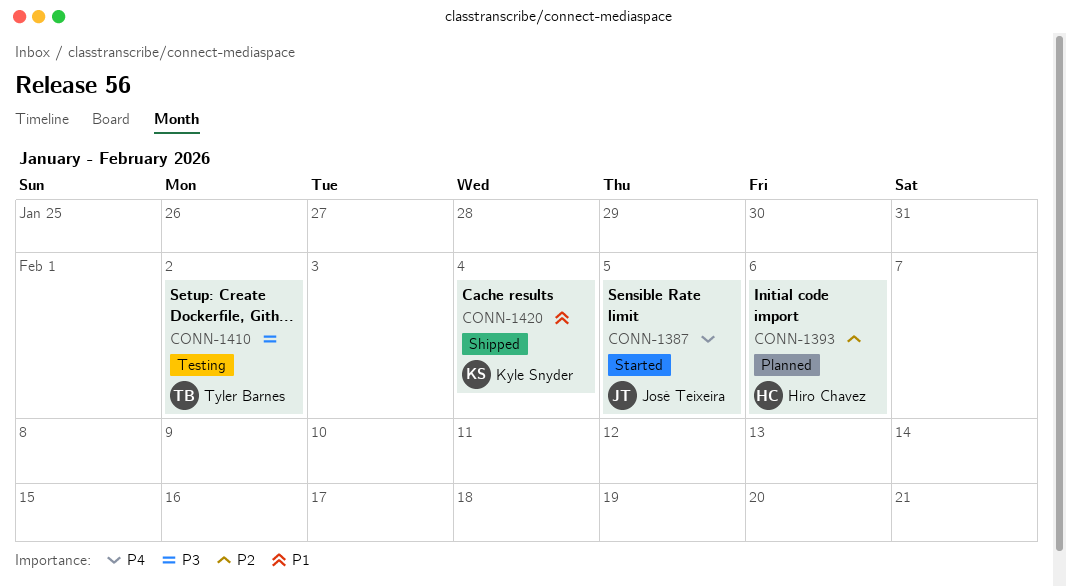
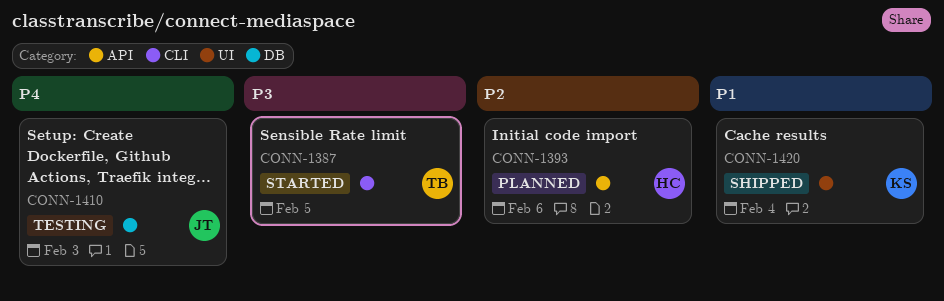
CONN-1387, owner: José Teixeira -> Tyler Barnes
CONN-1387, priority: P4 -> P3
CONN-1410, owner: Tyler Barnes -> José Teixeira
CONN-1410, priority: P3 -> P4
CONN-1410, due: Feb 2 -> Feb 3

